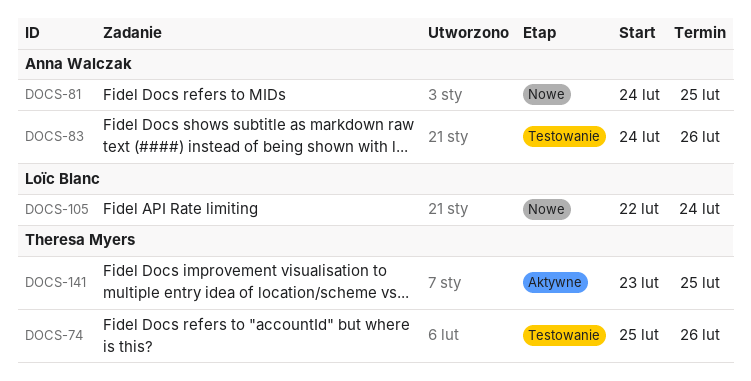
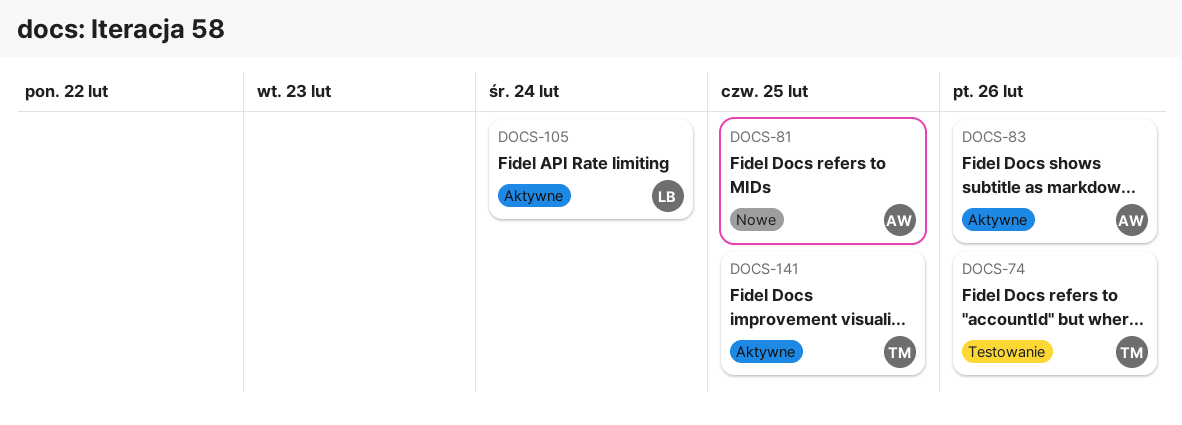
DOCS-83, status: Testowanie -> Aktywne
DOCS-105, status: Nowe -> Aktywne

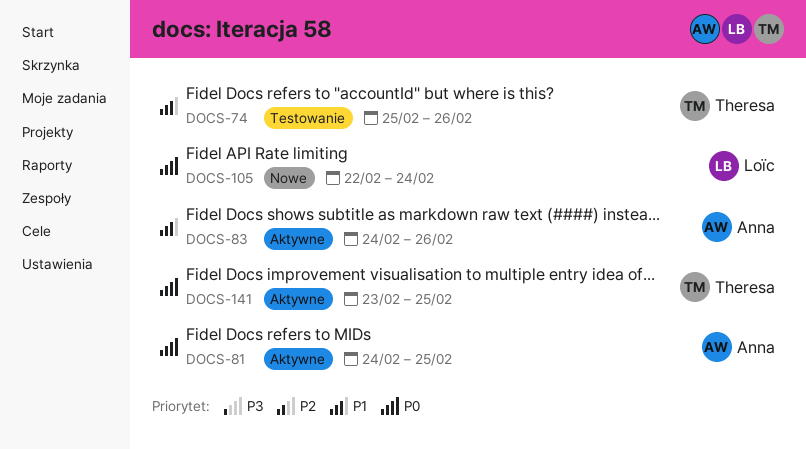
DOCS-81, status: Nowe -> Aktywne
DOCS-105, status: Aktywne -> Nowe

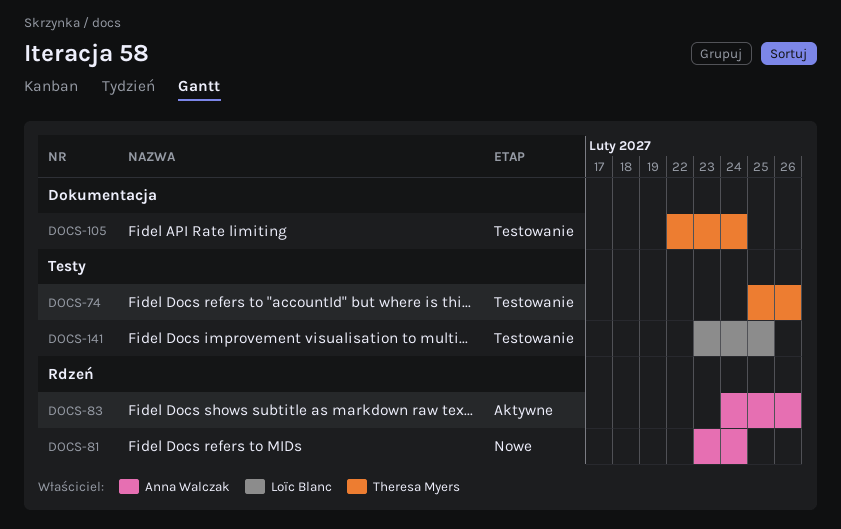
DOCS-81, status: Aktywne -> Nowe
DOCS-81, start: Feb 24 -> Feb 23
DOCS-81, due: Feb 25 -> Feb 24
DOCS-105, status: Nowe -> Testowanie
DOCS-105, owner: Loïc Blanc -> Theresa Myers
DOCS-141, status: Aktywne -> Testowanie
DOCS-141, owner: Theresa Myers -> Loïc Blanc

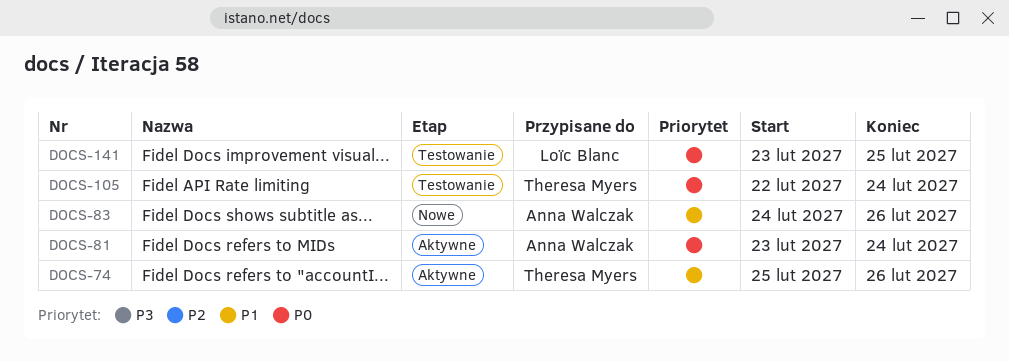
DOCS-74, status: Testowanie -> Aktywne
DOCS-81, status: Nowe -> Aktywne
DOCS-83, status: Aktywne -> Nowe

